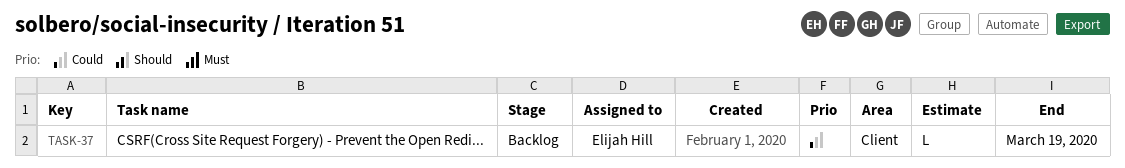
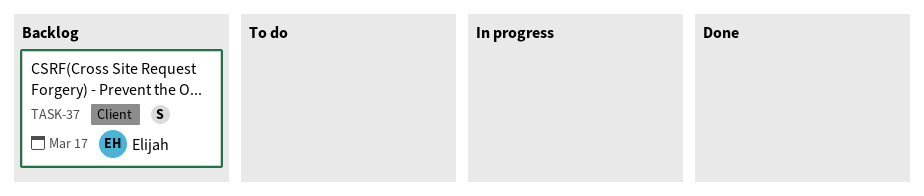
TASK-37, estimate: L -> S
TASK-37, due: Mar 19 -> Mar 17

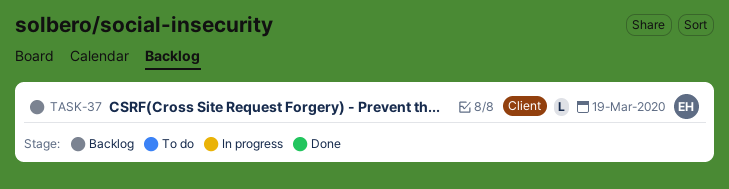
TASK-37, estimate: S -> L
TASK-37, due: Mar 17 -> Mar 19

